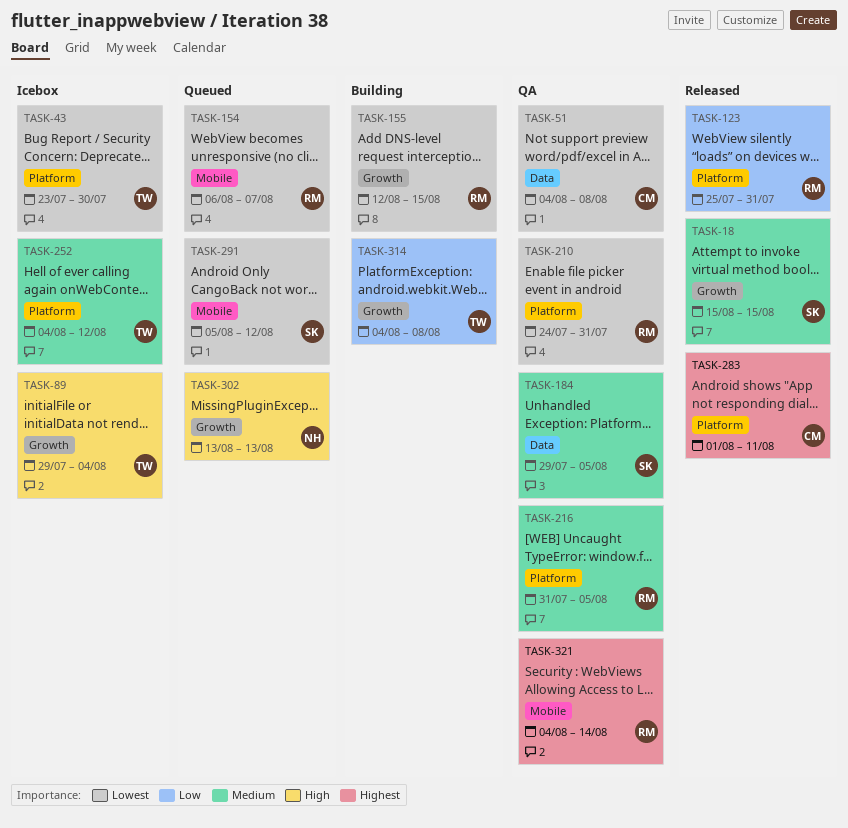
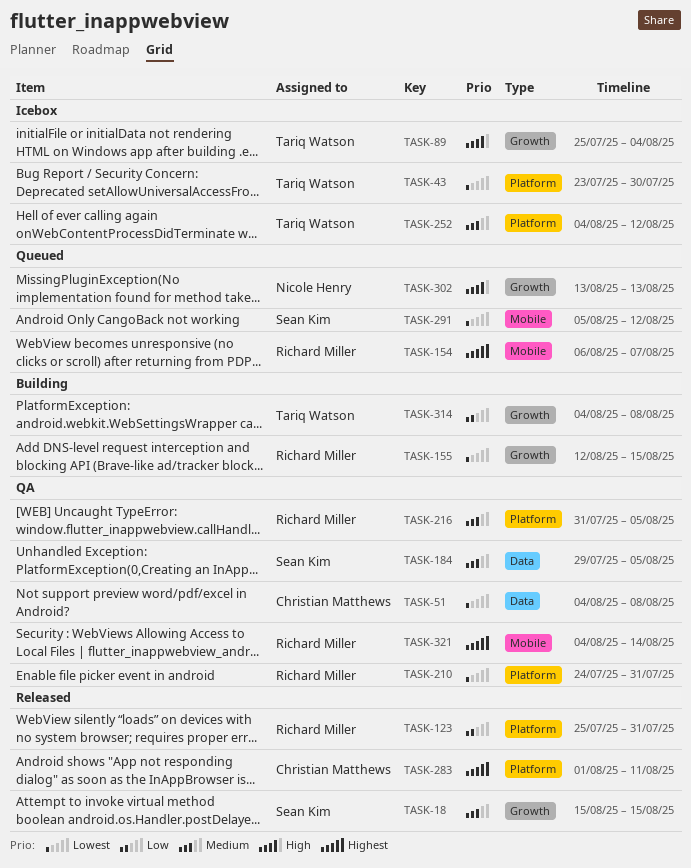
TASK-89, start: Jul 29 -> Jul 25
TASK-154, priority: Lowest -> Highest

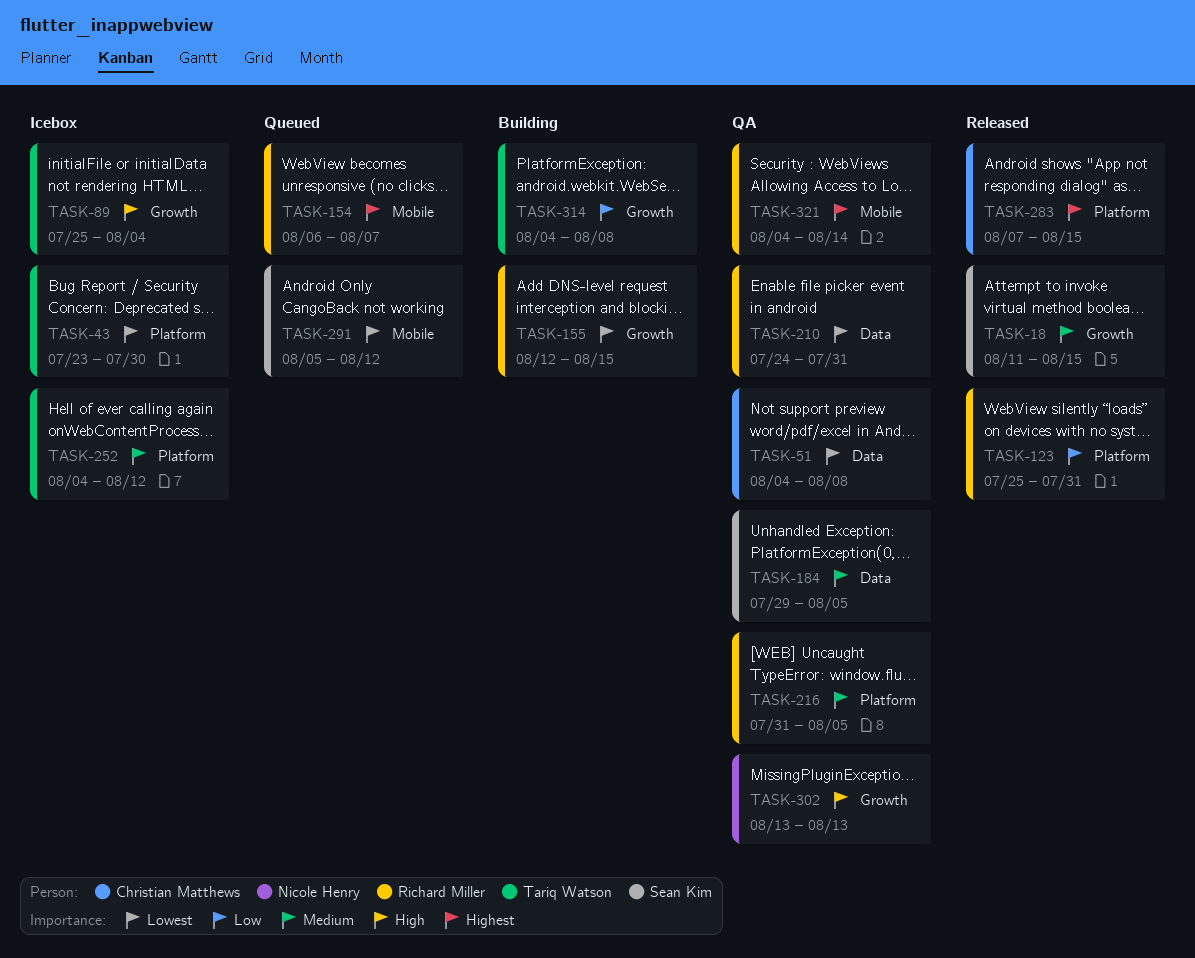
TASK-18, start: Aug 15 -> Aug 11
TASK-210, label: Platform -> Data
TASK-283, start: Aug 1 -> Aug 7
TASK-283, due: Aug 11 -> Aug 15
TASK-302, status: Queued -> QA

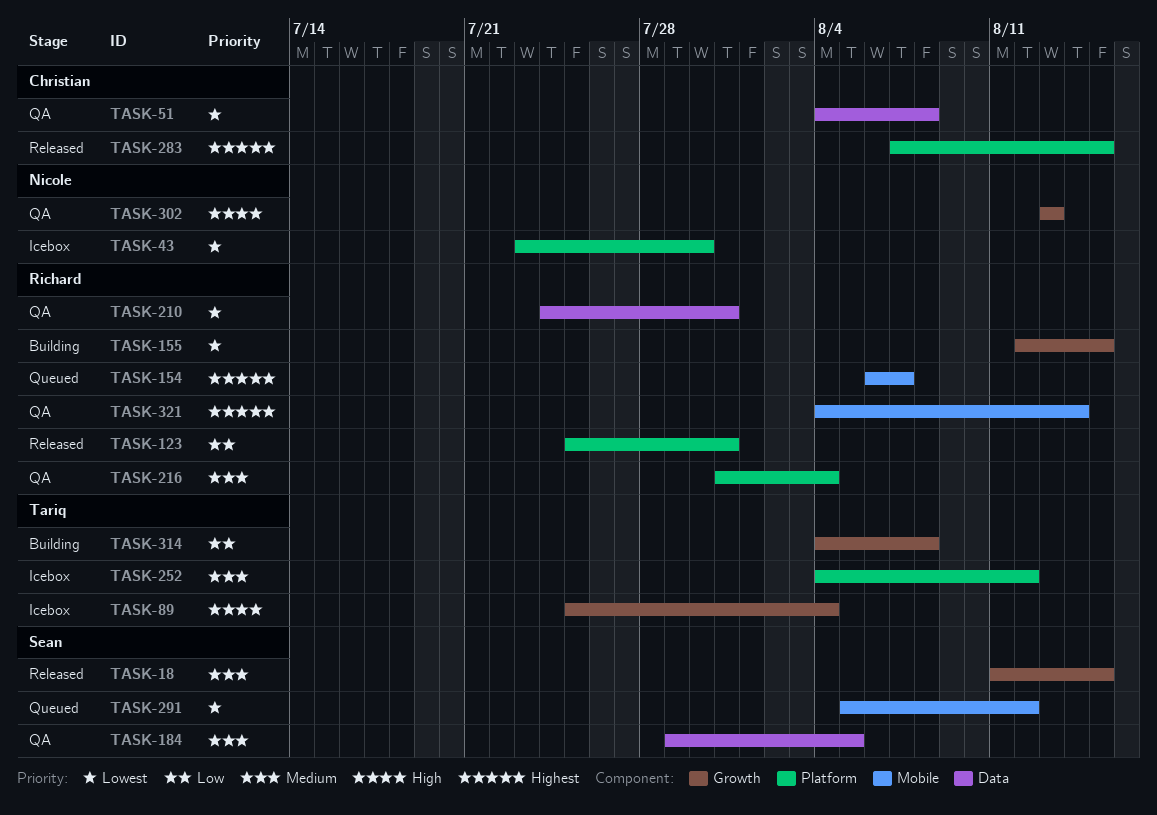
TASK-43, owner: Tariq Watson -> Nicole Henry
TASK-216, due: Aug 5 -> Aug 4

